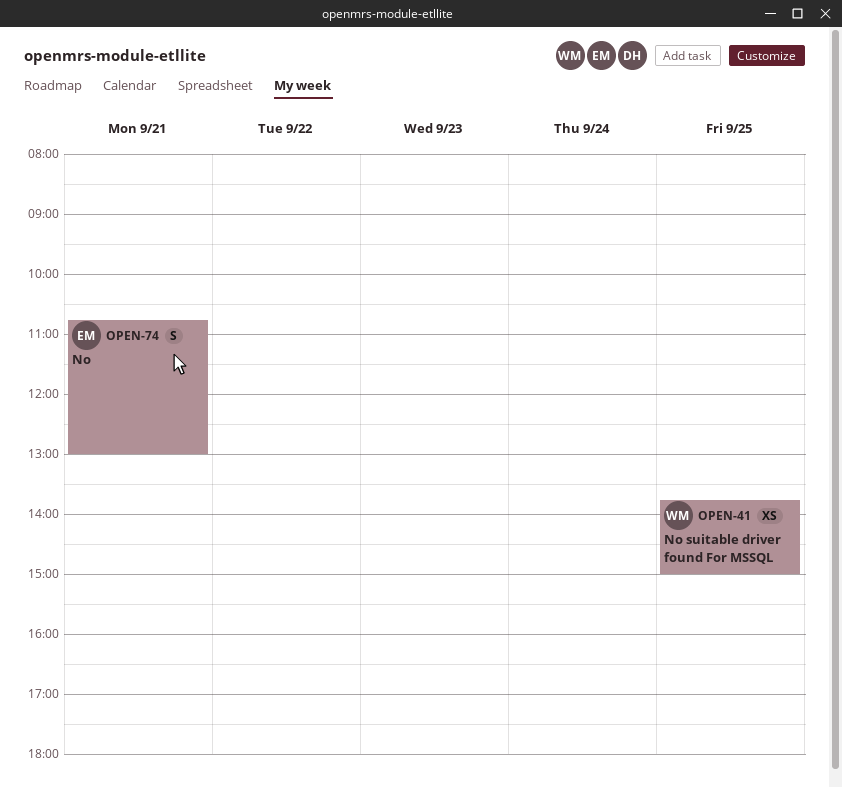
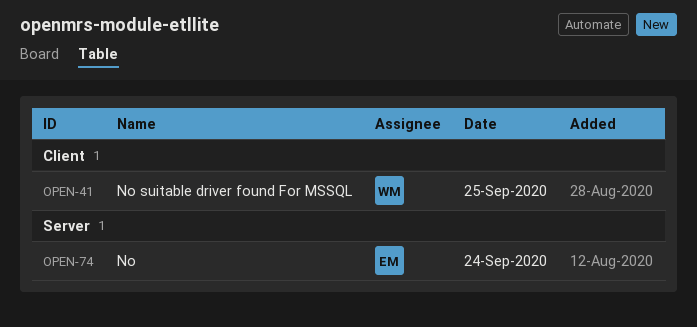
OPEN-74, day: Sep 21 -> Sep 24

